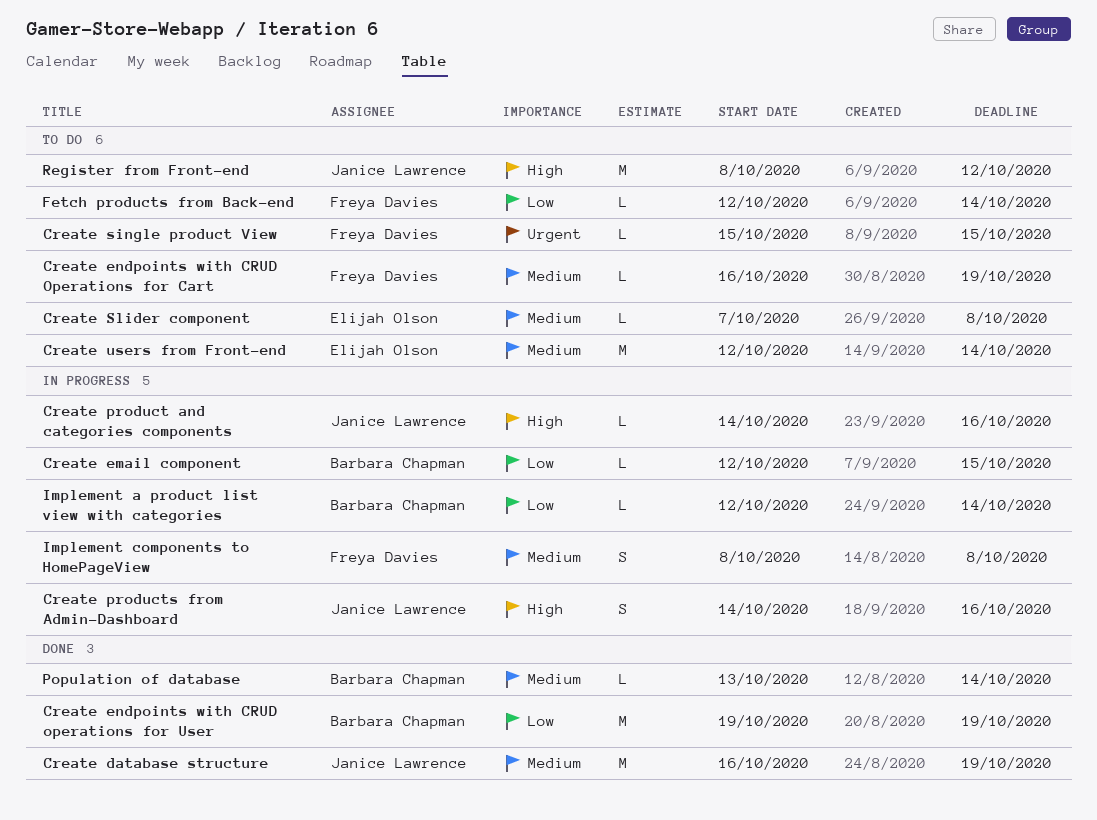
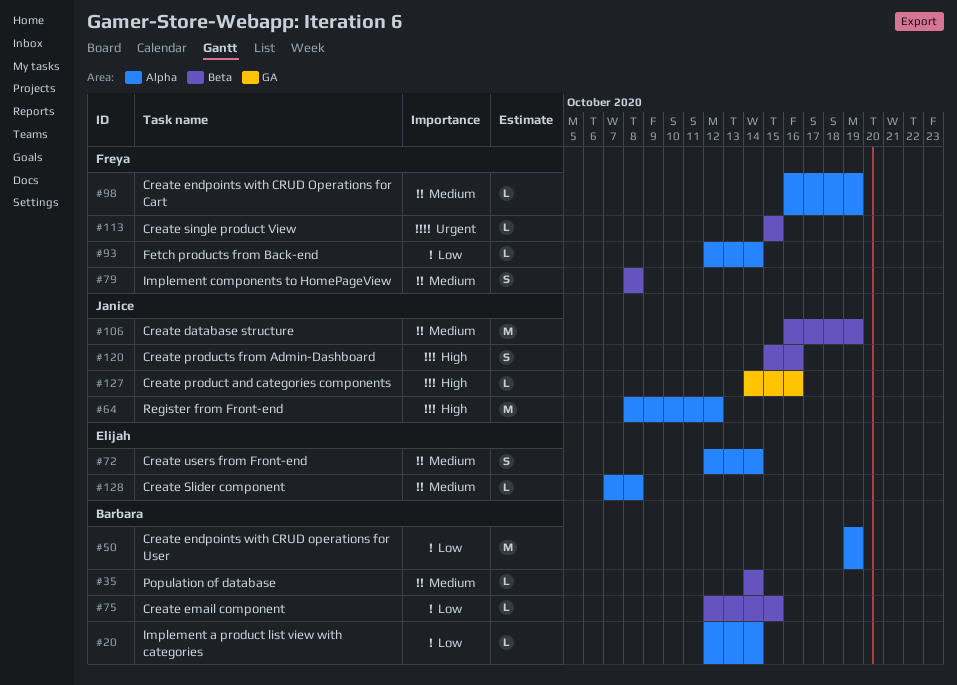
Create products from Admin-Dashboard, start: Oct 14 -> Oct 15
Create users from Front-end, estimate: M -> S
Population of database, start: Oct 13 -> Oct 14

